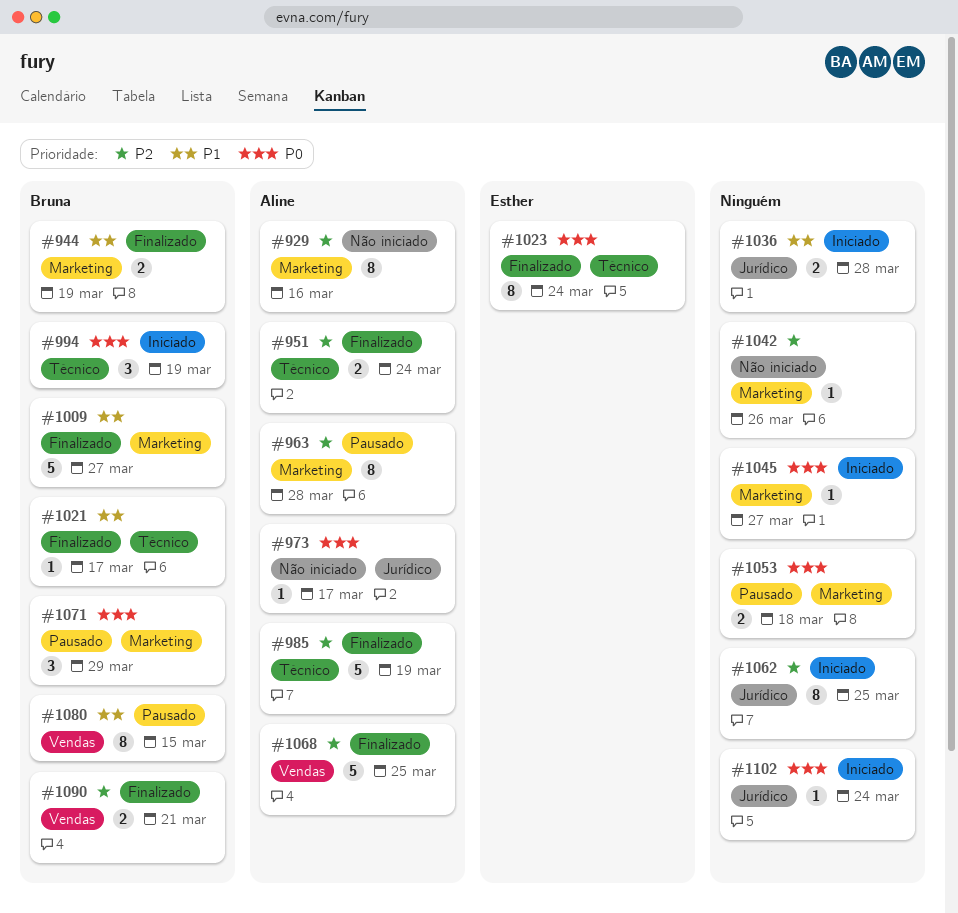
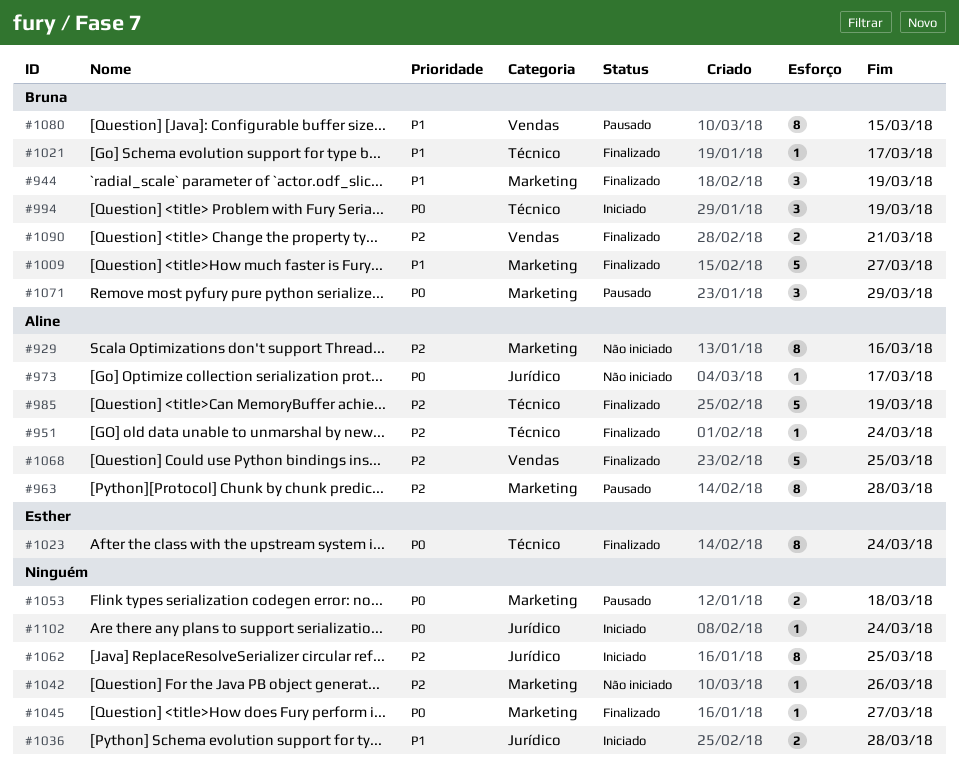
#944, estimate: 2 -> 3
#951, estimate: 2 -> 1
#1045, status: Iniciado -> Finalizado

